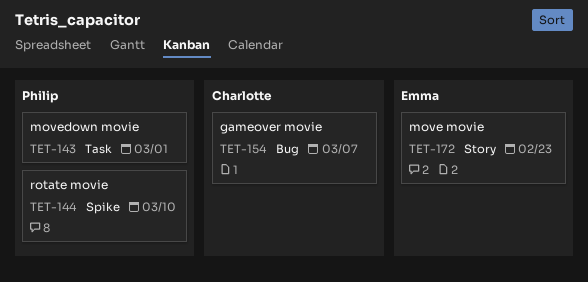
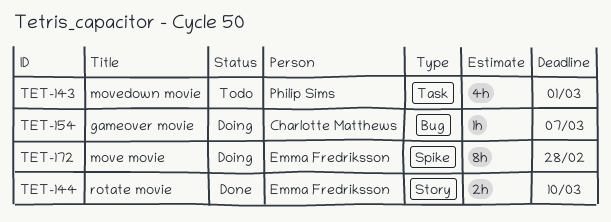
TET-144, owner: Philip Sims -> Emma Fredriksson
TET-144, label: Spike -> Story
TET-172, label: Story -> Spike
TET-172, due: Feb 23 -> Feb 28

